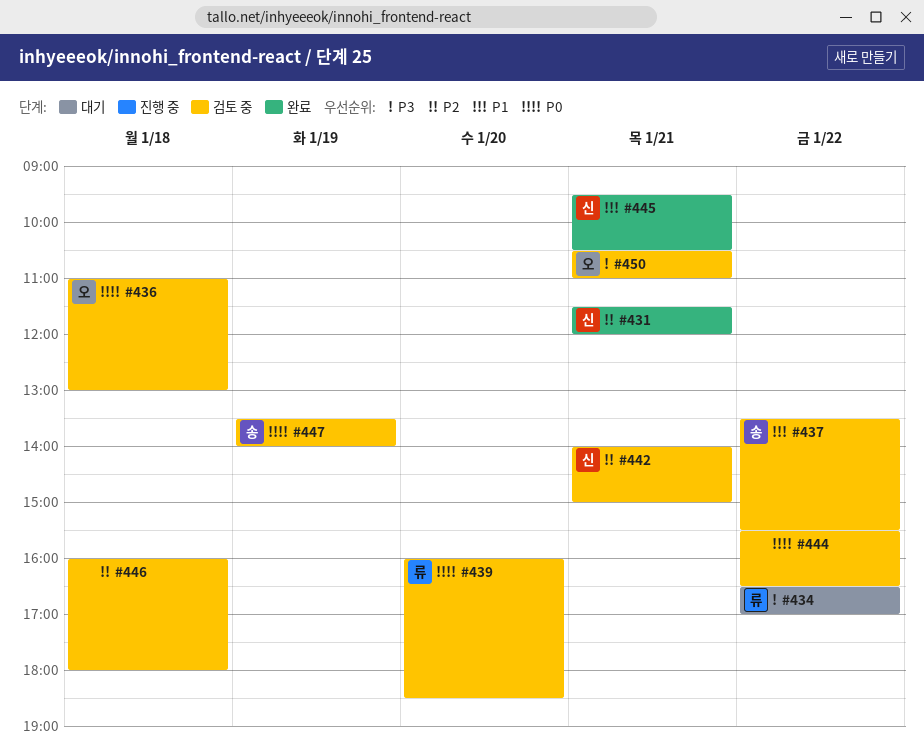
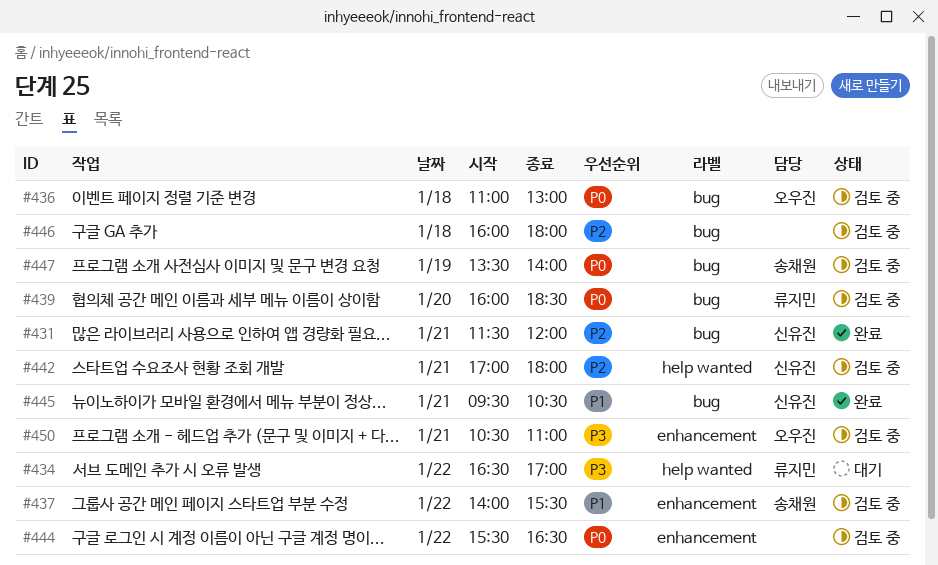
#437, begins: 13:30 -> 14:00
#442, begins: 14:00 -> 17:00
#442, ends: 15:00 -> 18:00

